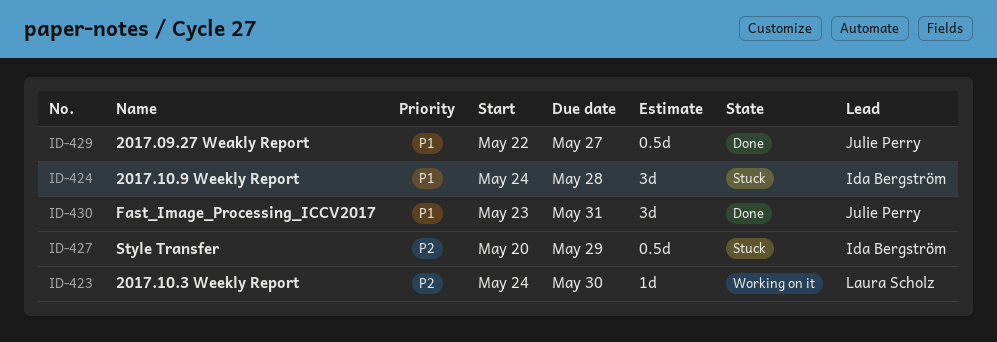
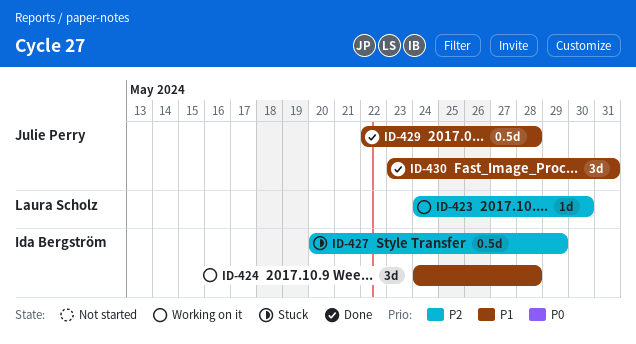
ID-424, status: Stuck -> Working on it
ID-429, due: May 27 -> May 28

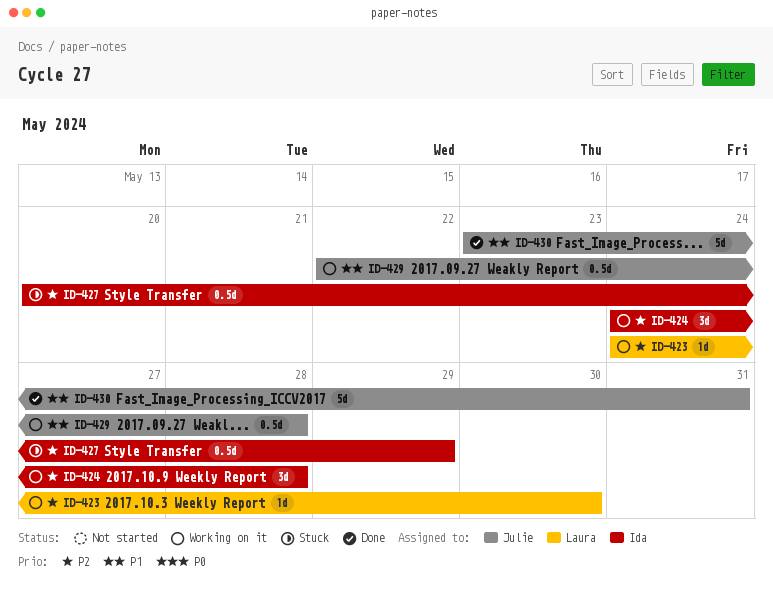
ID-424, priority: P1 -> P2
ID-429, status: Done -> Working on it
ID-430, estimate: 3d -> 5d

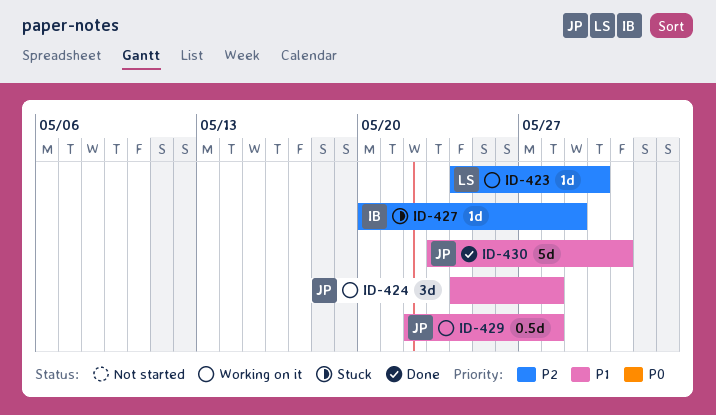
ID-424, owner: Ida -> Julie
ID-424, priority: P2 -> P1
ID-427, estimate: 0.5d -> 1d

